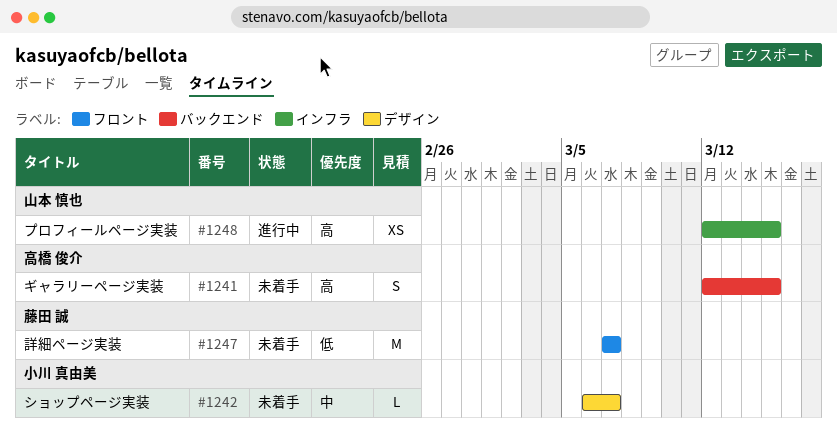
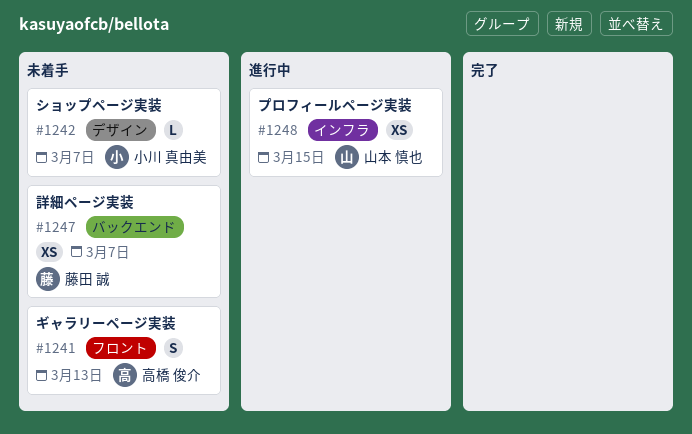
#1241, label: バックエンド -> フロント
#1241, due: Mar 15 -> Mar 13
#1247, label: フロント -> バックエンド
#1247, estimate: M -> XS

